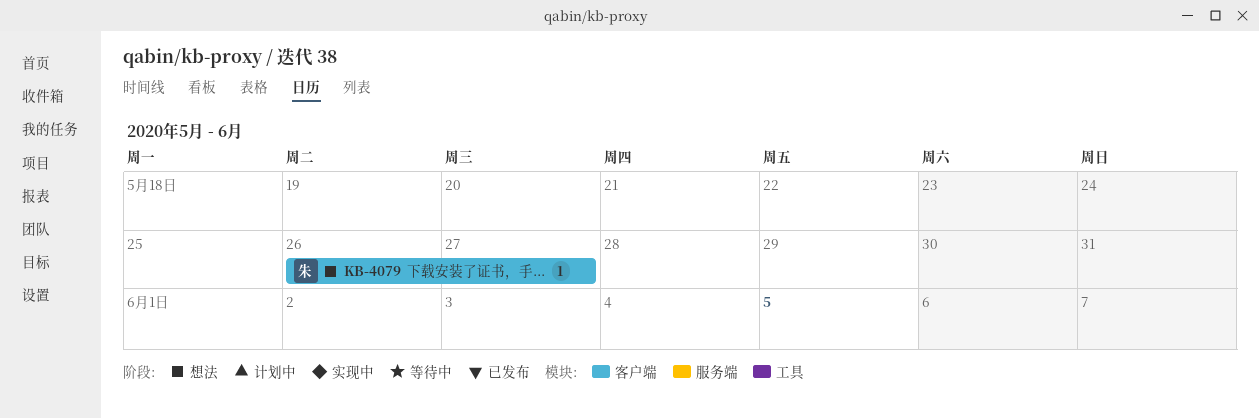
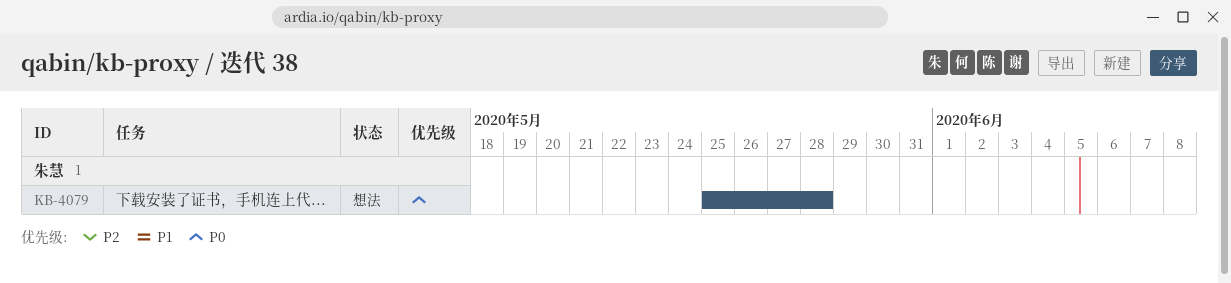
KB-4079, start: May 26 -> May 25
KB-4079, due: May 27 -> May 28

